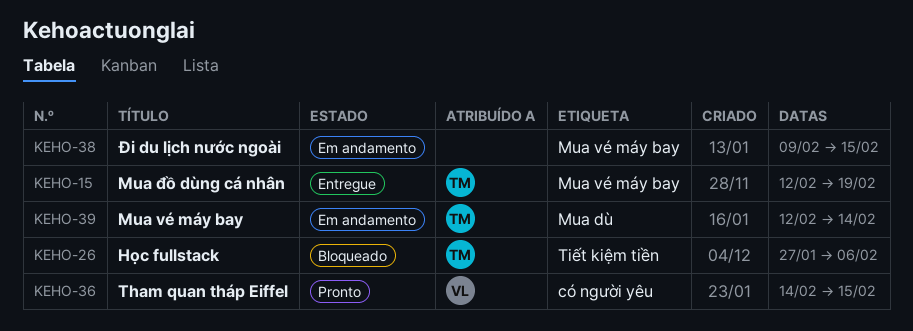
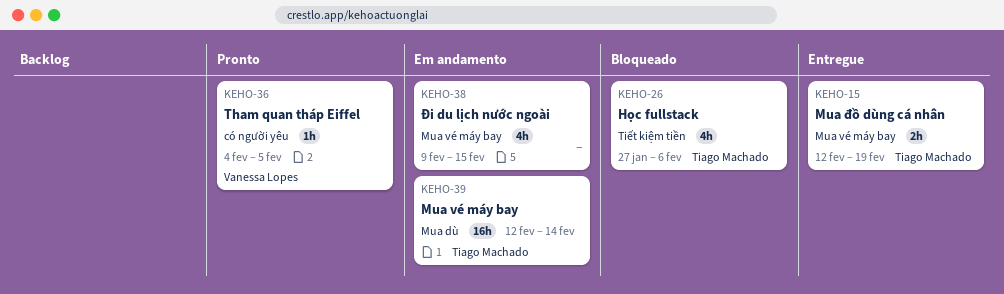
KEHO-36, start: Feb 14 -> Feb 4
KEHO-36, due: Feb 15 -> Feb 5

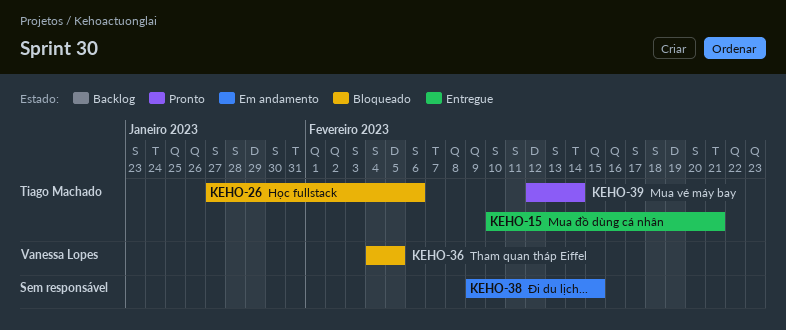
KEHO-15, start: Feb 12 -> Feb 10
KEHO-15, due: Feb 19 -> Feb 21
KEHO-36, status: Pronto -> Bloqueado
KEHO-39, status: Em andamento -> Pronto

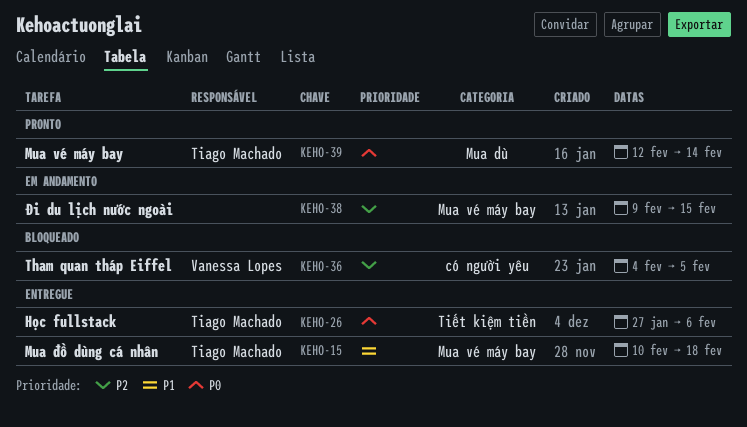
KEHO-15, due: Feb 21 -> Feb 18
KEHO-26, status: Bloqueado -> Entregue

